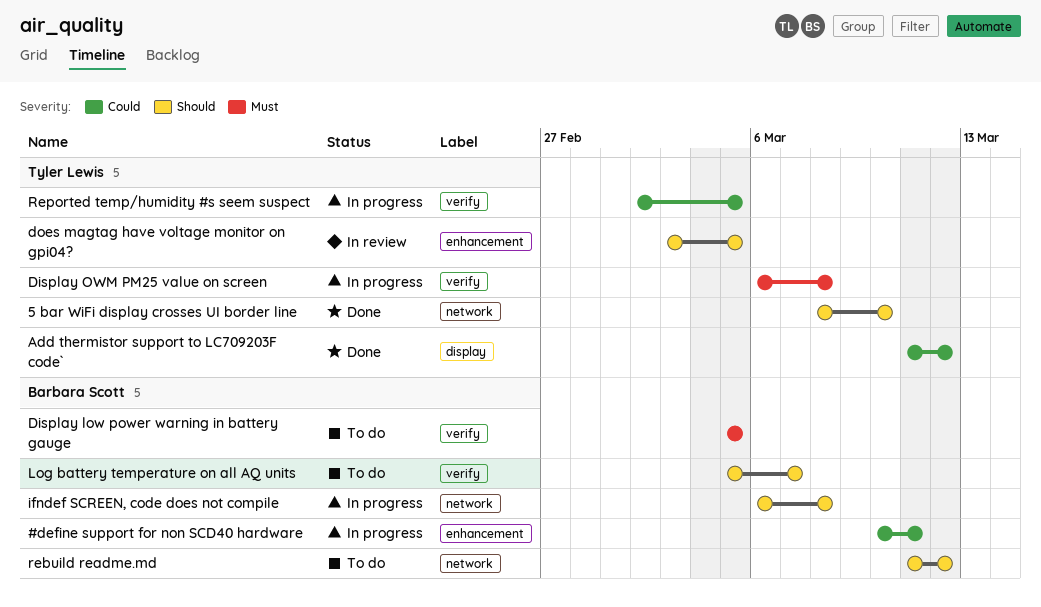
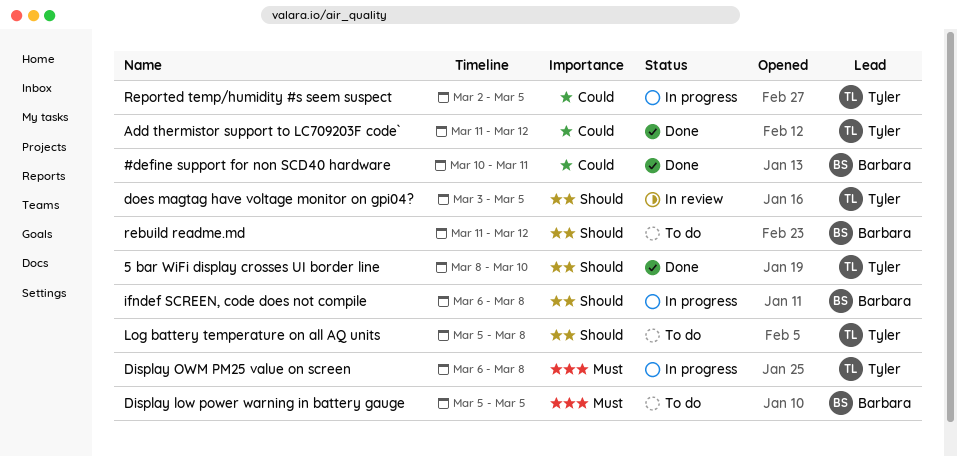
#define support for non SCD40 hardware, status: In progress -> Done
Log battery temperature on all AQ units, owner: Barbara Scott -> Tyler Lewis
Log battery temperature on all AQ units, due: Mar 7 -> Mar 8

